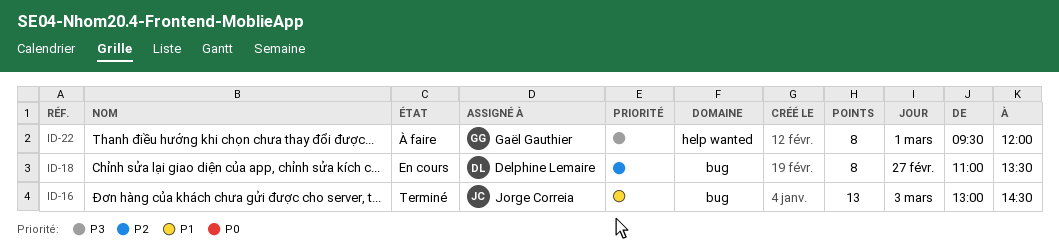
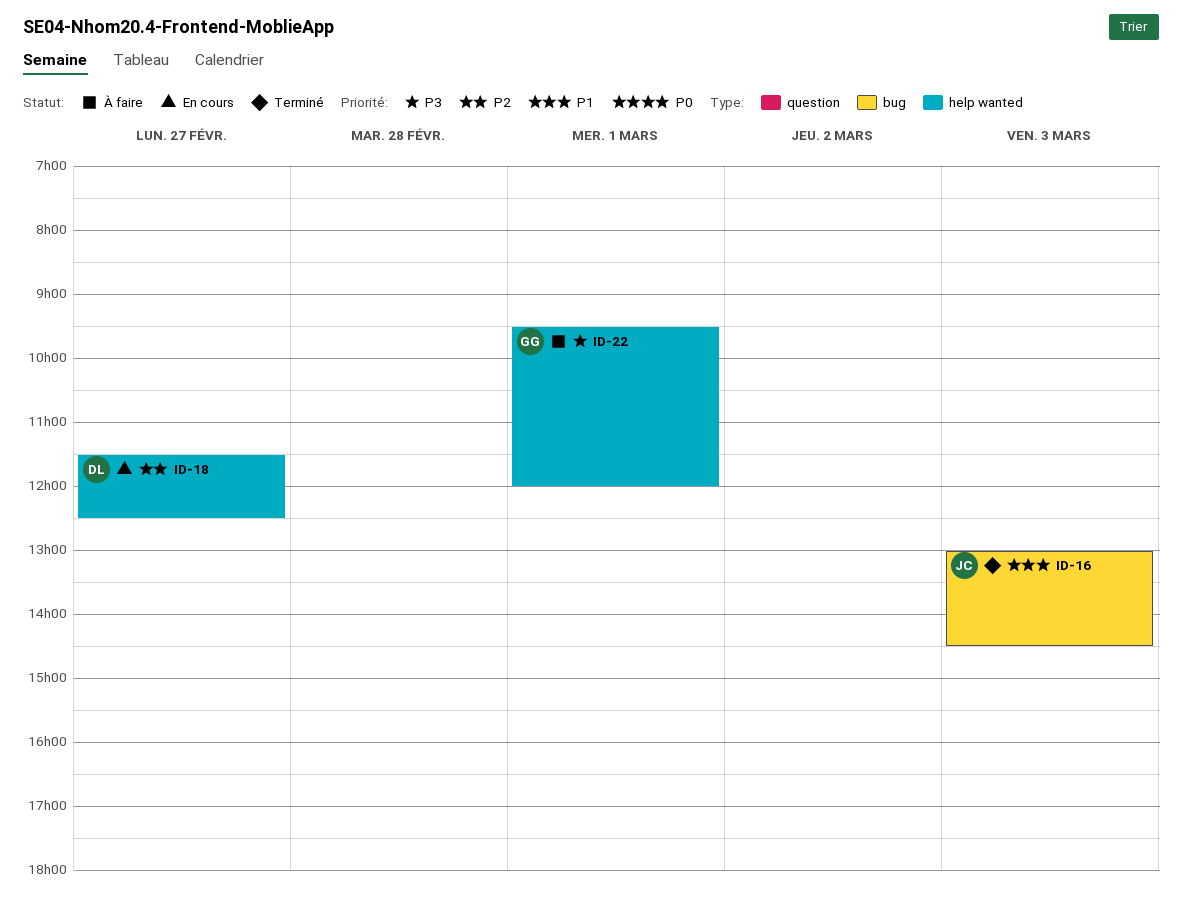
ID-18, label: bug -> help wanted
ID-18, begins: 11:00 -> 11:30
ID-18, ends: 13:30 -> 12:30

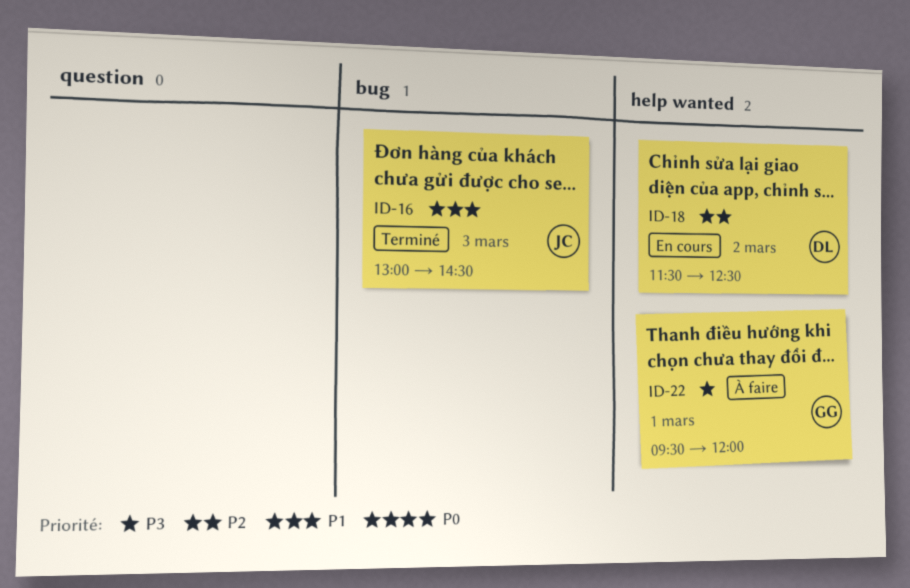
ID-18, day: Feb 27 -> Mar 2

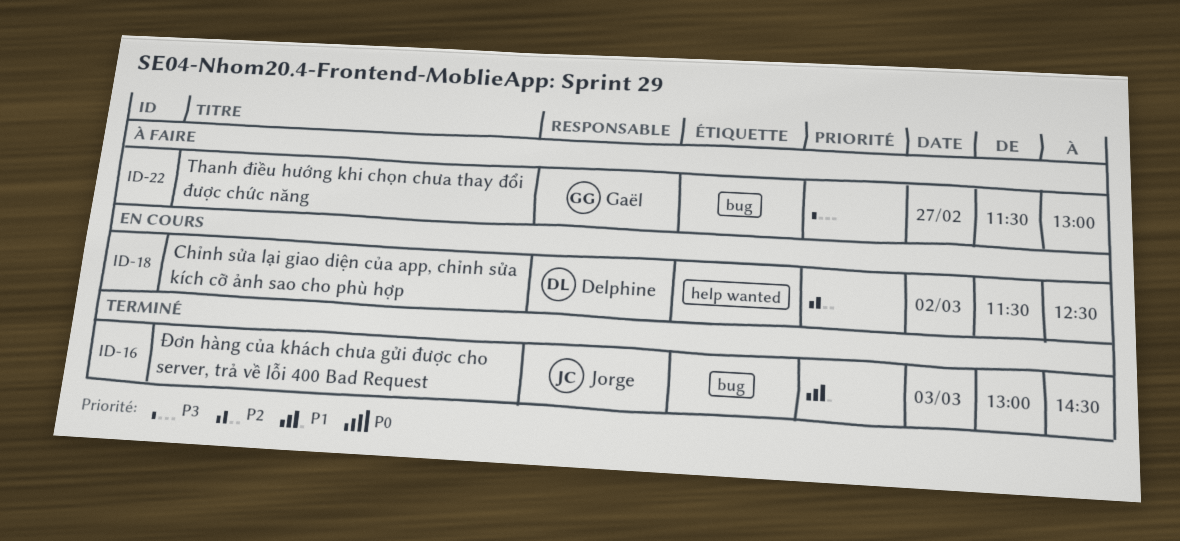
ID-22, label: help wanted -> bug
ID-22, day: Mar 1 -> Feb 27
ID-22, begins: 09:30 -> 11:30
ID-22, ends: 12:00 -> 13:00

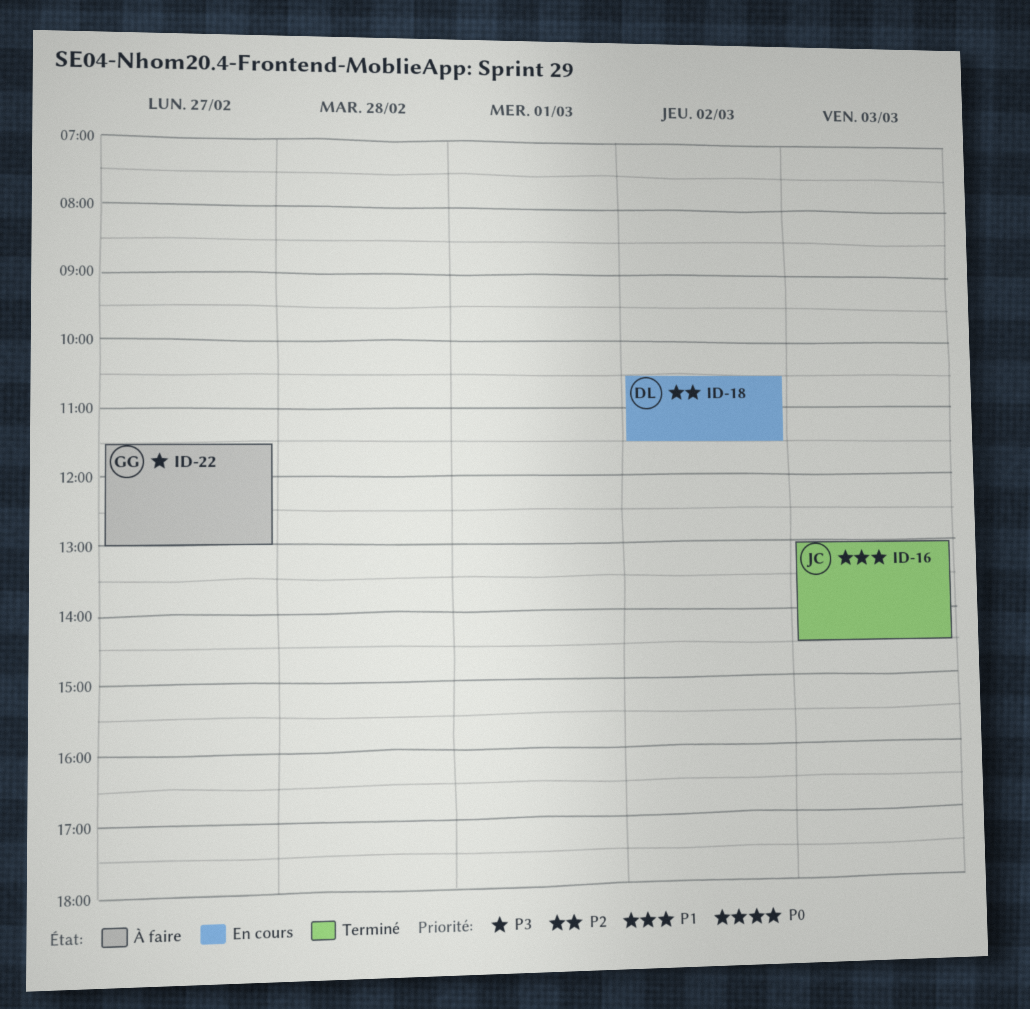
ID-18, begins: 11:30 -> 10:30
ID-18, ends: 12:30 -> 11:30

